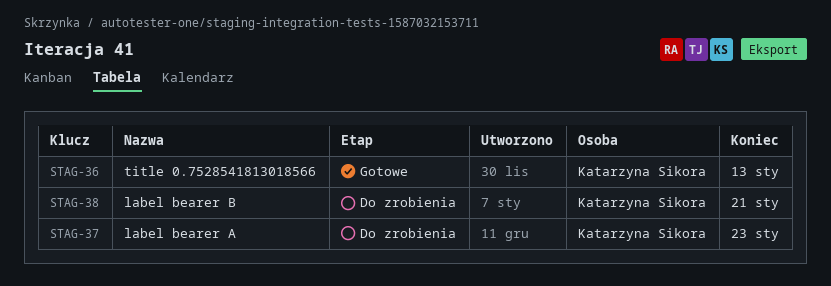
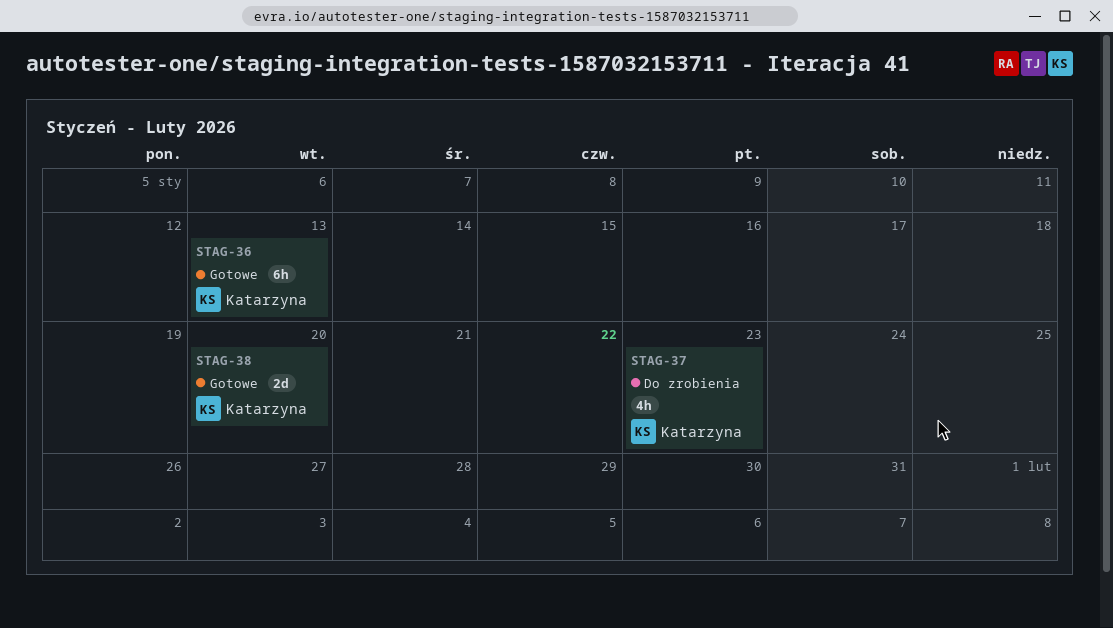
STAG-38, status: Do zrobienia -> Gotowe
STAG-38, due: Jan 21 -> Jan 20

